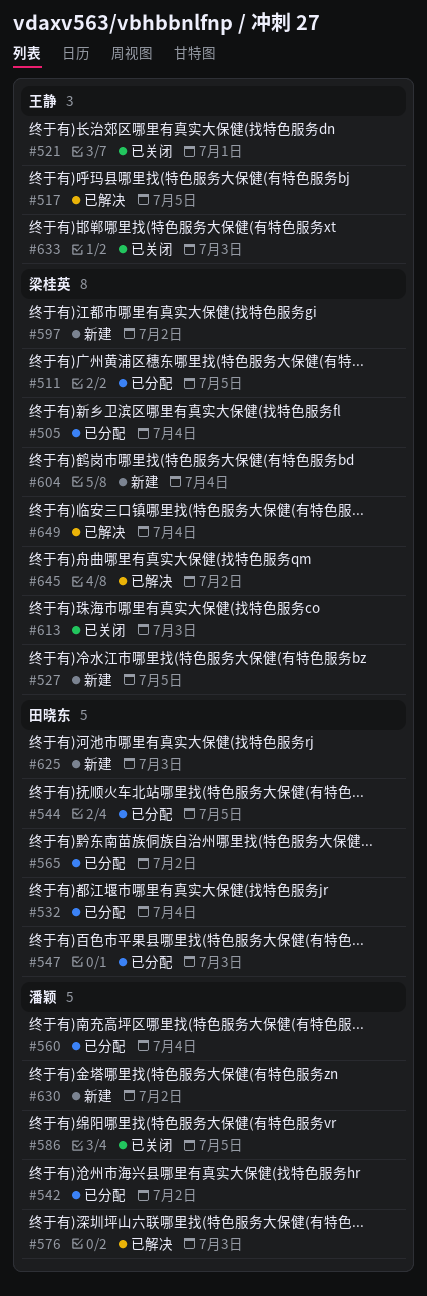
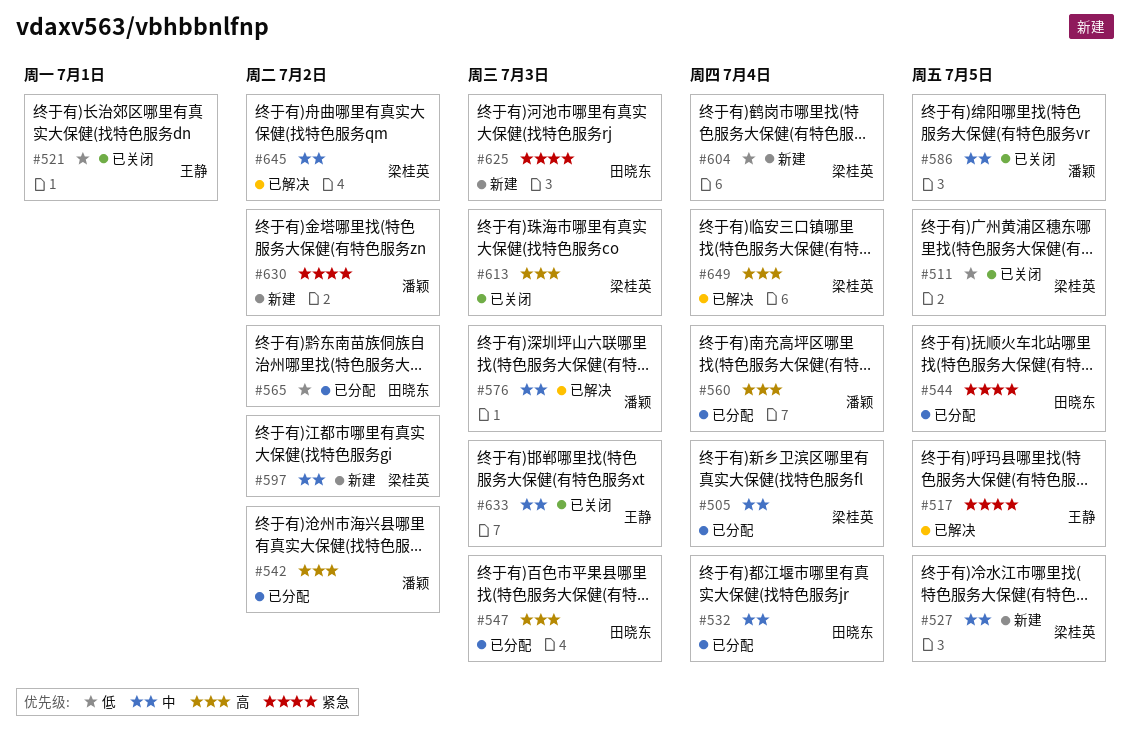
#511, status: 已分配 -> 已关闭

